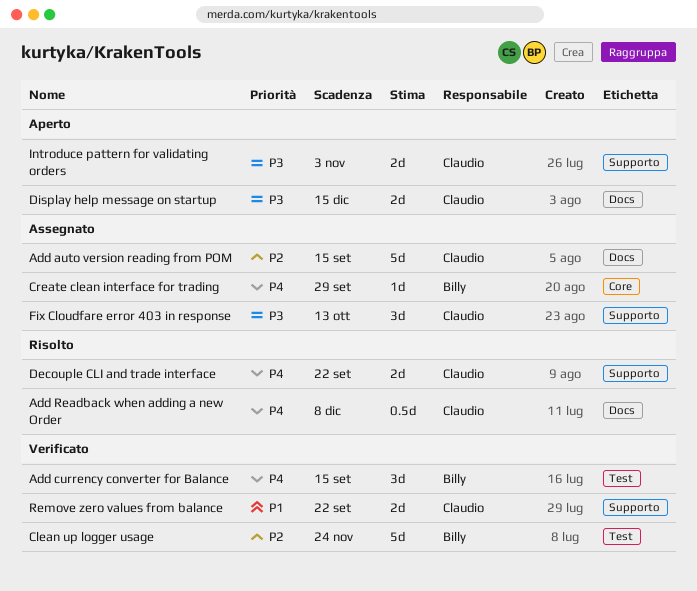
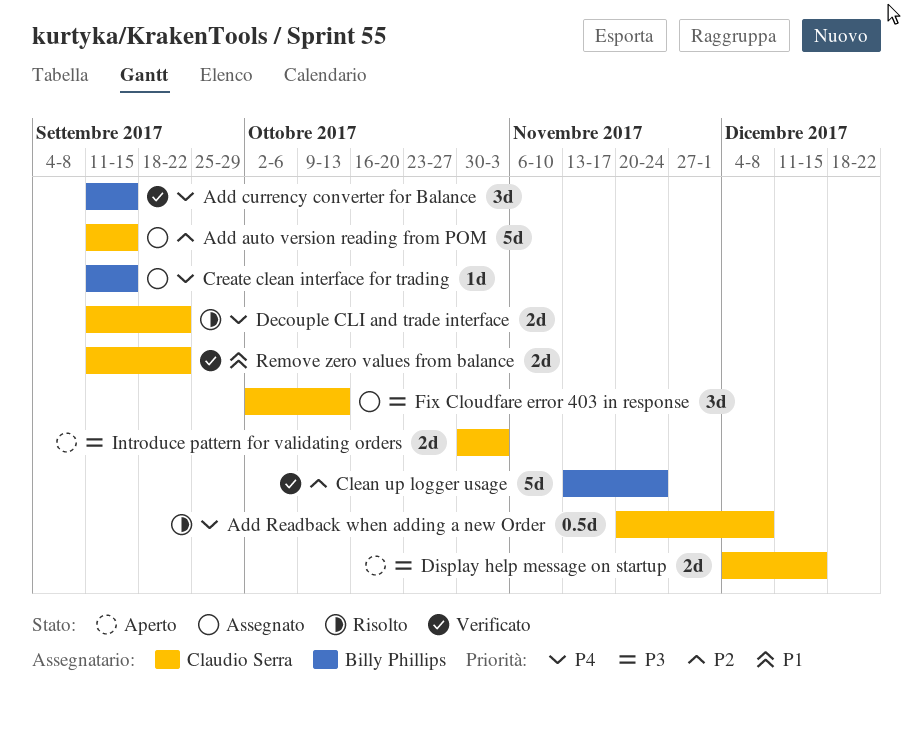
Create clean interface for trading, due: Sep 29 -> Sep 15

